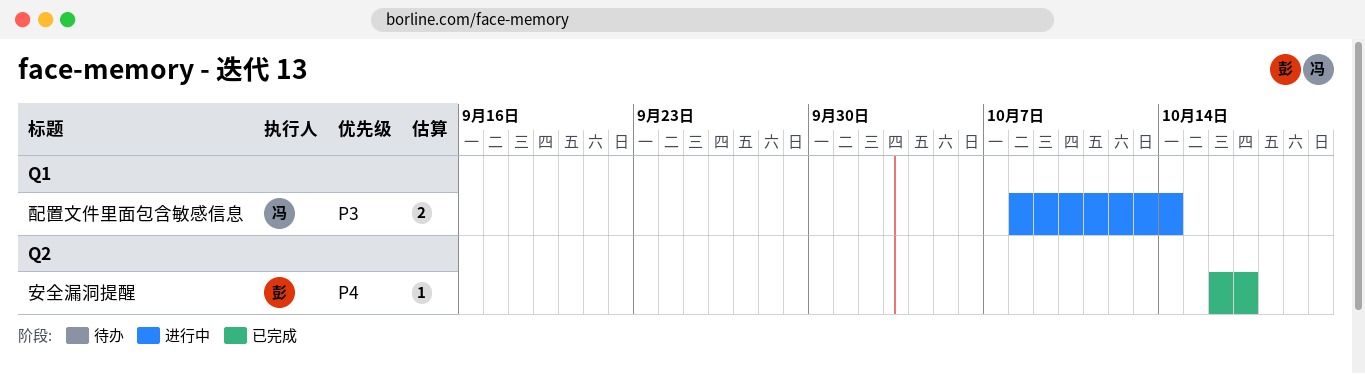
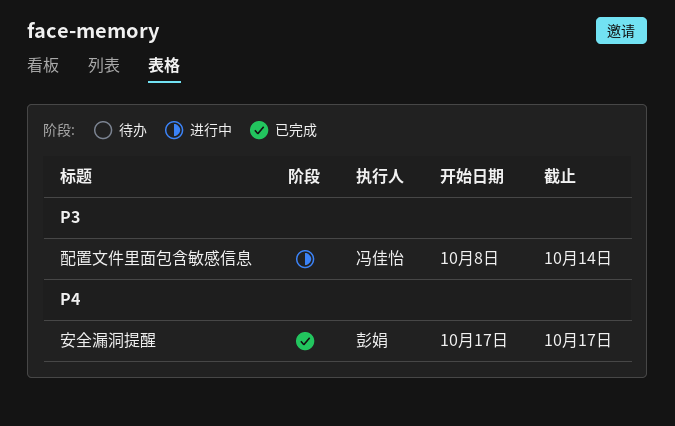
安全漏洞提醒, start: Oct 16 -> Oct 17

